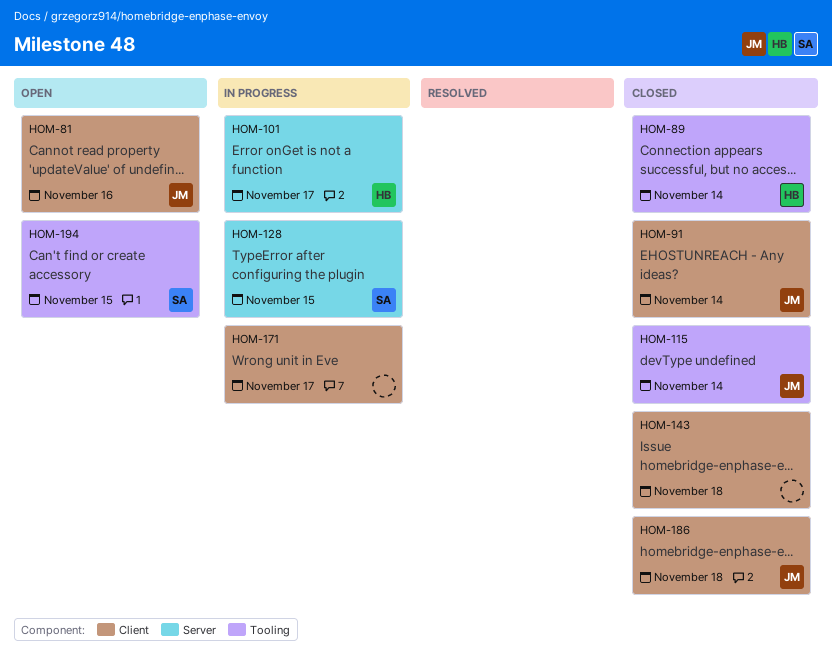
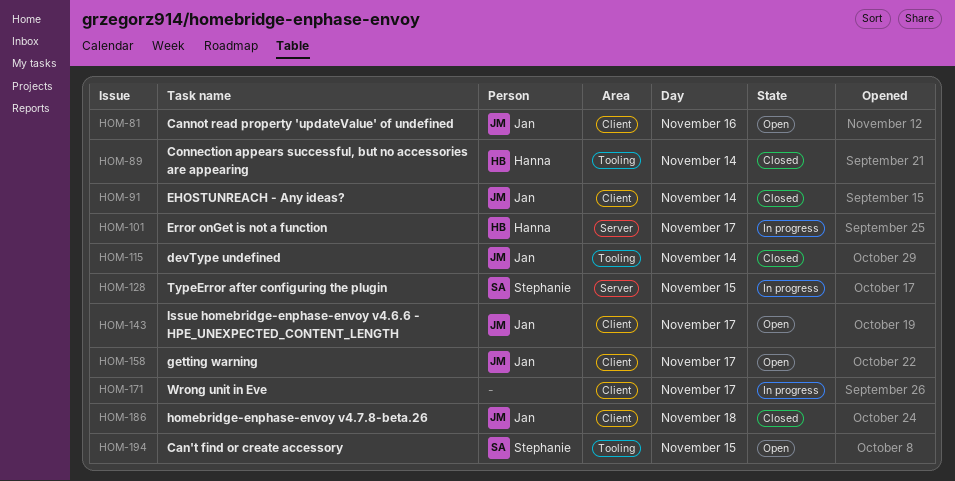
HOM-143, status: Closed -> Open
HOM-143, owner: none -> Jan
HOM-143, day: Nov 18 -> Nov 17
HOM-158: none -> present

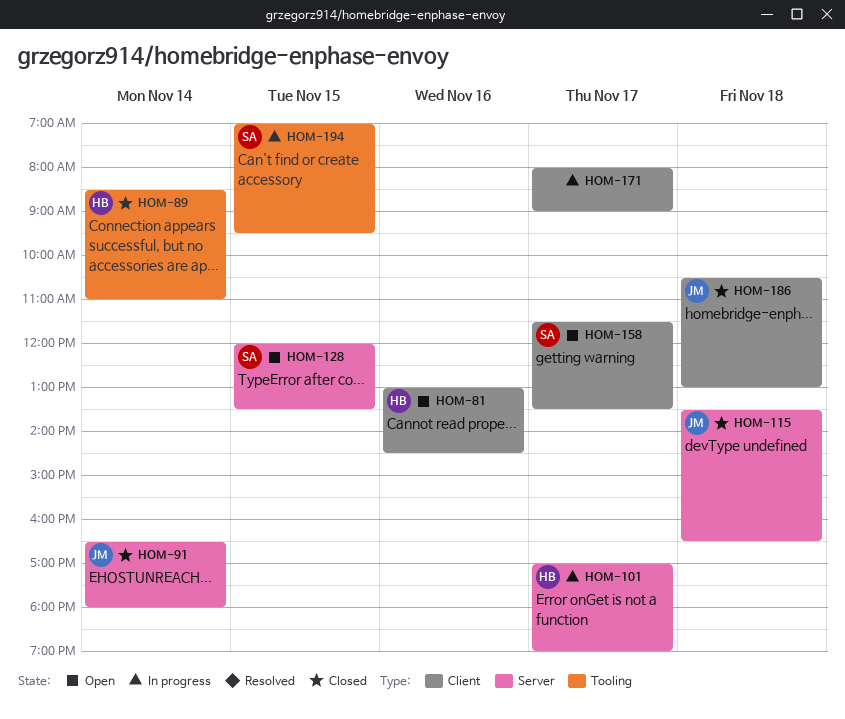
HOM-81, owner: Jan -> Hanna
HOM-91, label: Client -> Server
HOM-115, label: Tooling -> Server
HOM-115, day: Nov 14 -> Nov 18
HOM-128, status: In progress -> Open
HOM-143: present -> none
HOM-158, owner: Jan -> Stephanie
HOM-194, status: Open -> In progress

